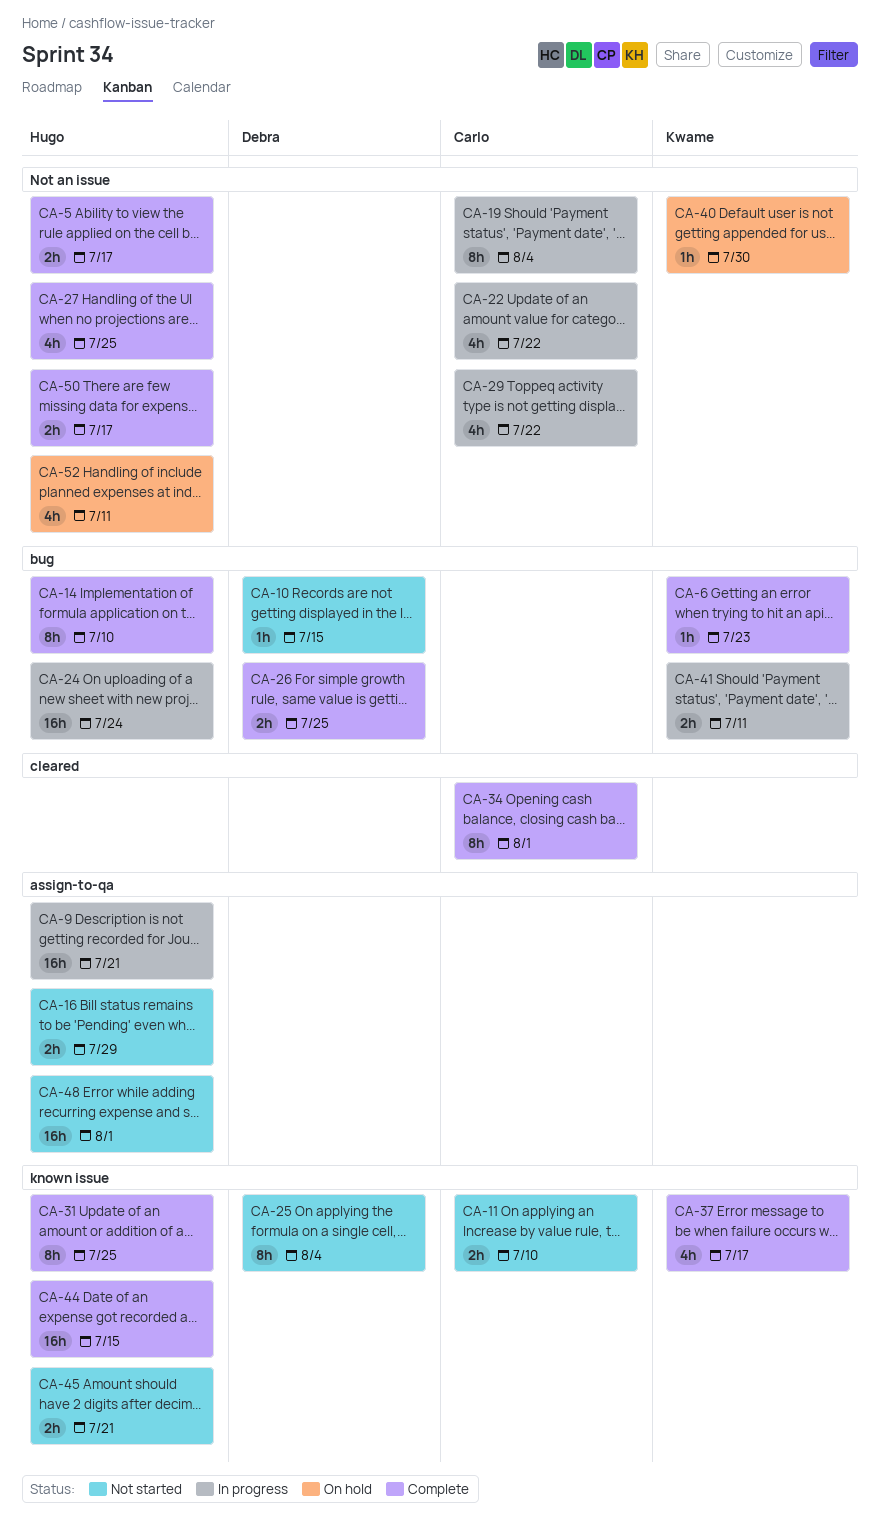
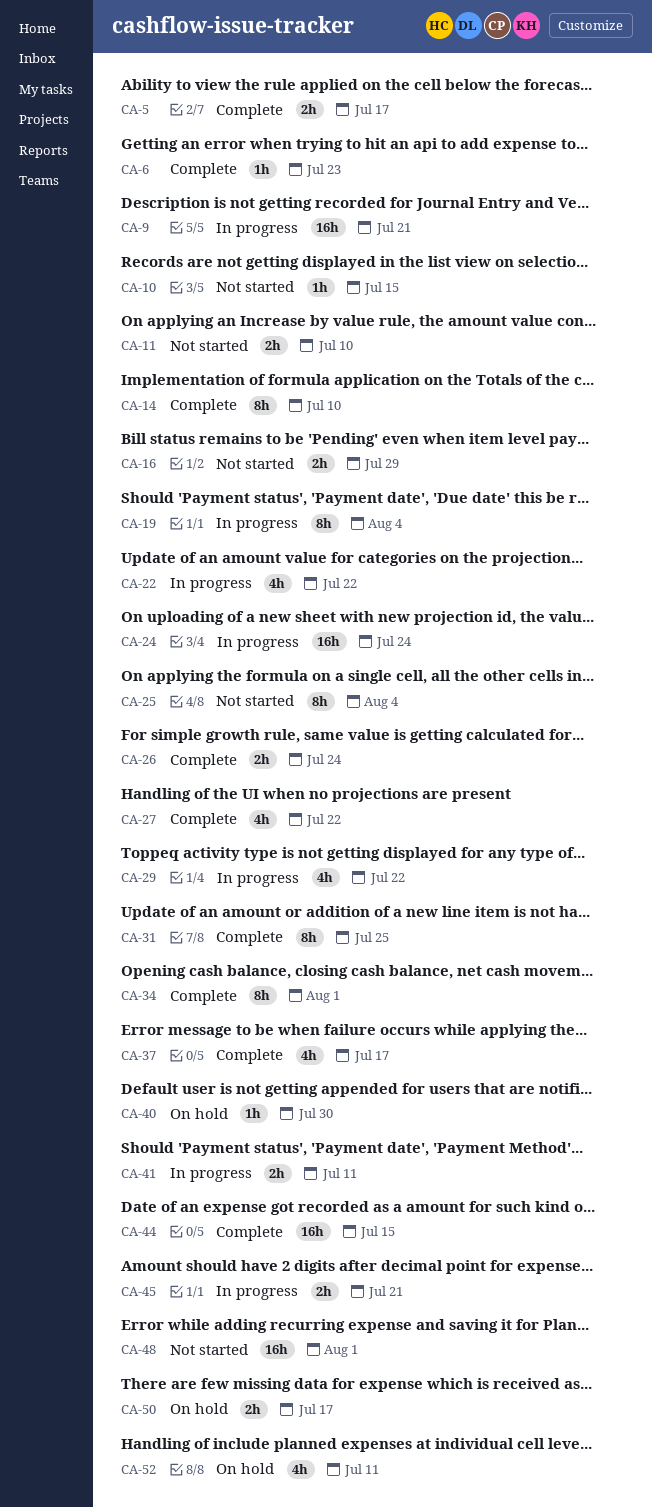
CA-26, due: Jul 25 -> Jul 24
CA-27, due: Jul 25 -> Jul 22
CA-45, status: Not started -> In progress
CA-50, status: Complete -> On hold

